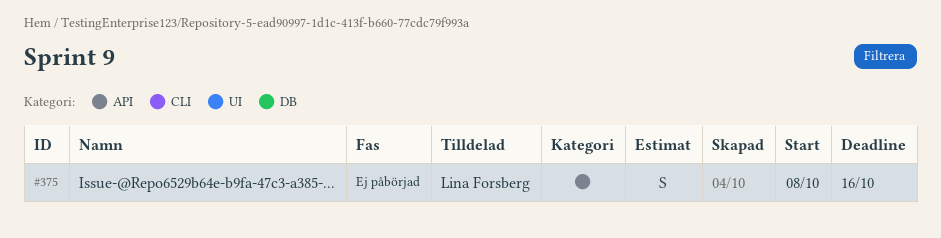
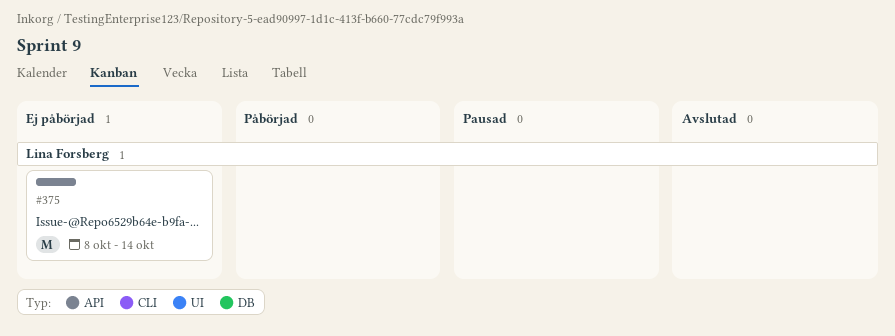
#375, estimate: S -> M
#375, due: Oct 16 -> Oct 14

